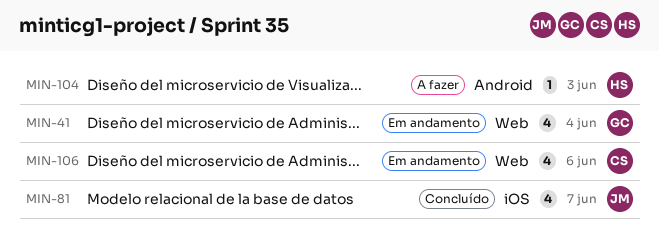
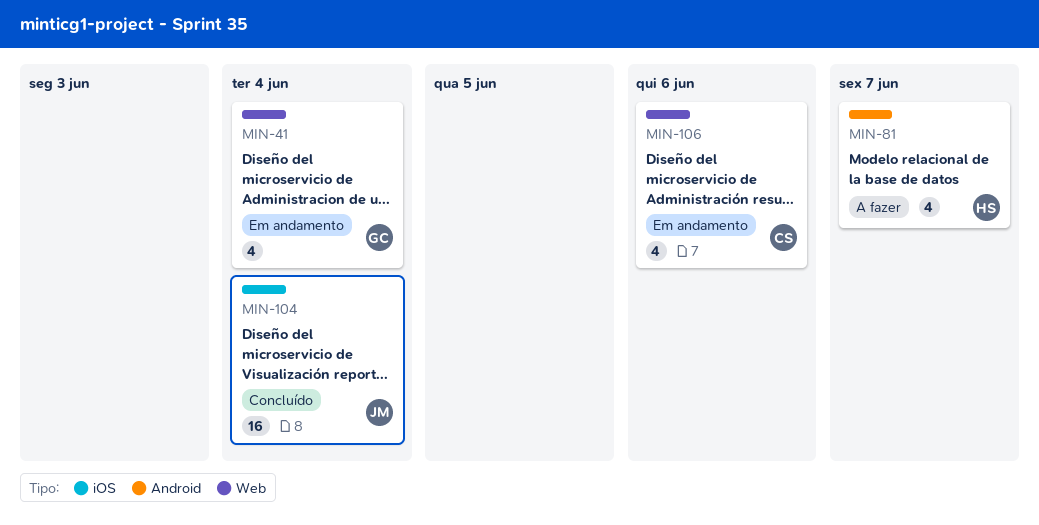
MIN-81, status: Concluído -> A fazer
MIN-81, owner: JM -> HS
MIN-81, label: iOS -> Android
MIN-104, status: A fazer -> Concluído
MIN-104, owner: HS -> JM
MIN-104, label: Android -> iOS
MIN-104, estimate: 1 -> 16
MIN-104, due: Jun 3 -> Jun 4

